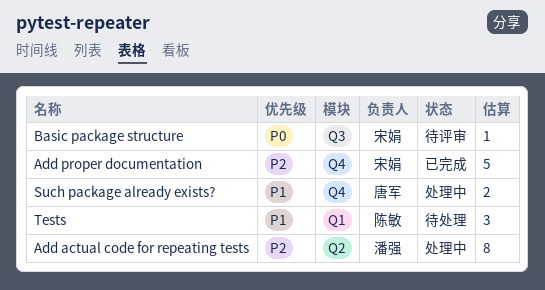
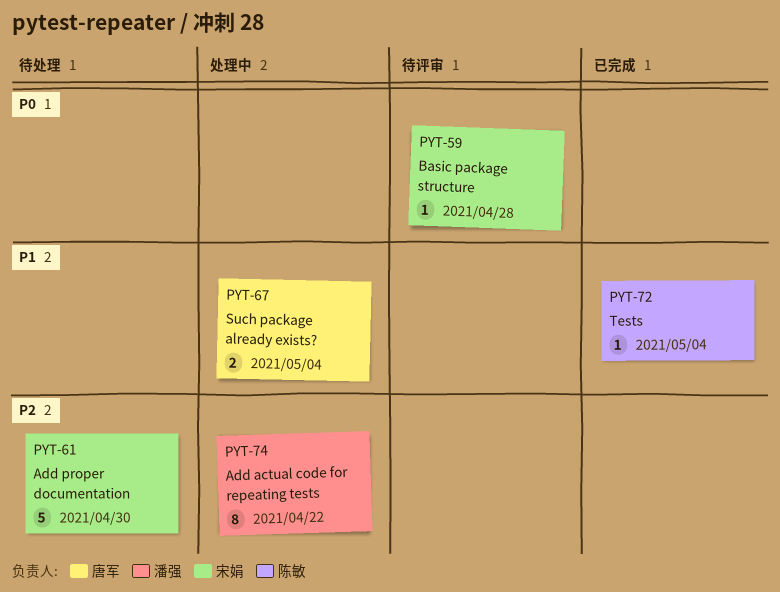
Add proper documentation, status: 已完成 -> 待处理
Tests, status: 待处理 -> 已完成
Tests, estimate: 3 -> 1

